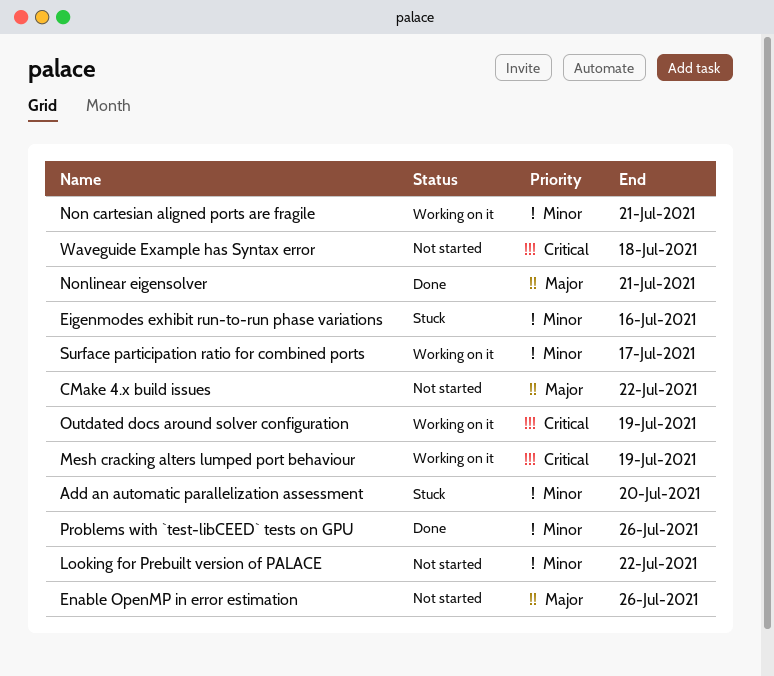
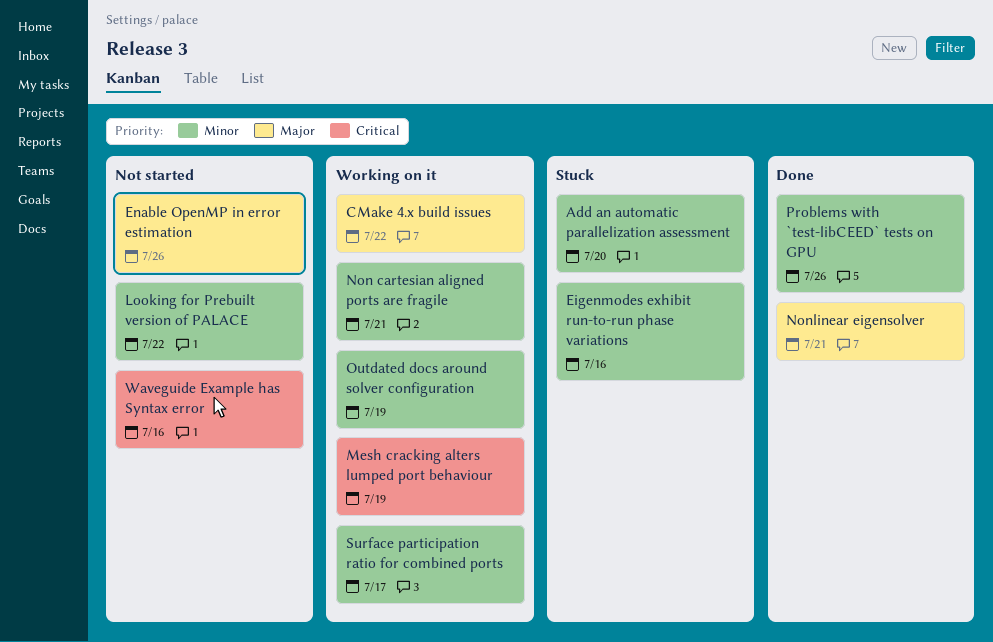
CMake 4.x build issues, status: Not started -> Working on it
Outdated docs around solver configuration, priority: Critical -> Minor
Waveguide Example has Syntax error, due: Jul 18 -> Jul 16

